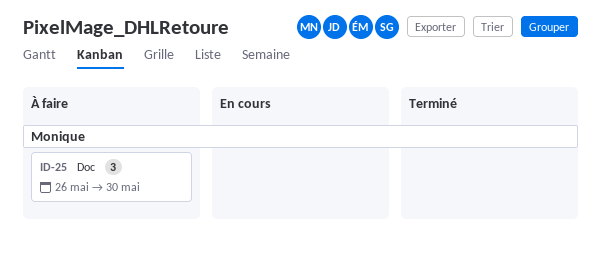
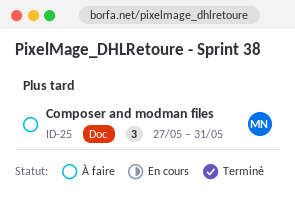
ID-25, start: May 26 -> May 27
ID-25, due: May 30 -> May 31

